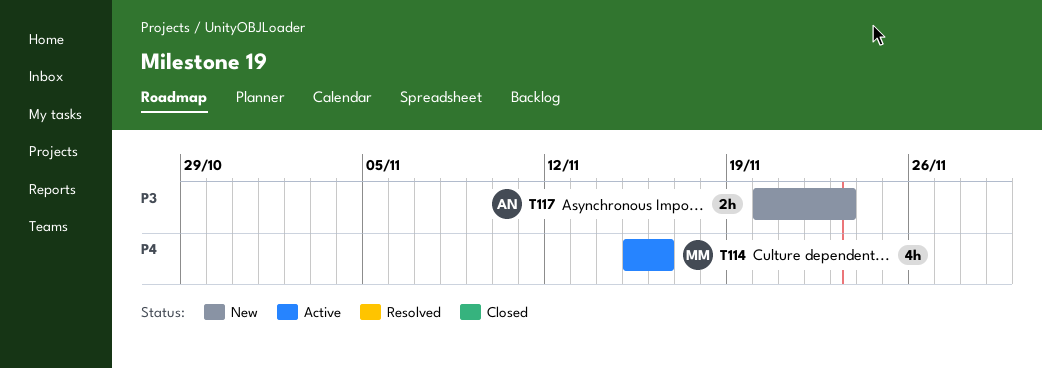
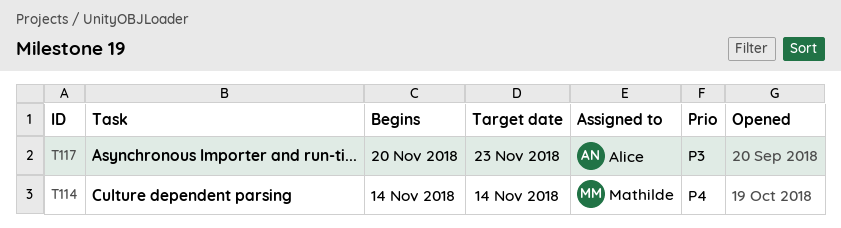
T114, start: Nov 15 -> Nov 14
T114, due: Nov 16 -> Nov 14

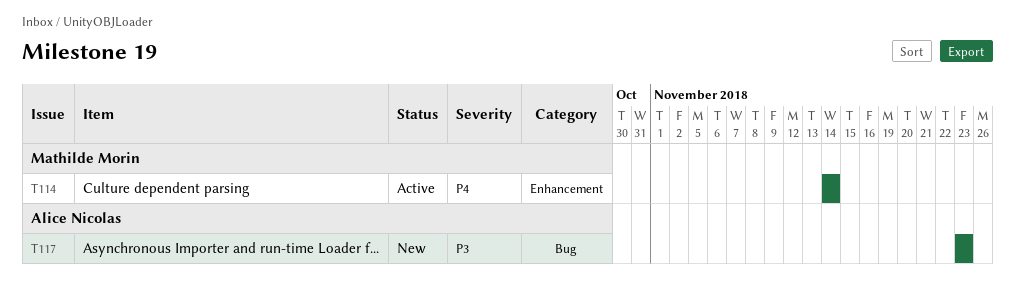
T117, start: Nov 20 -> Nov 23

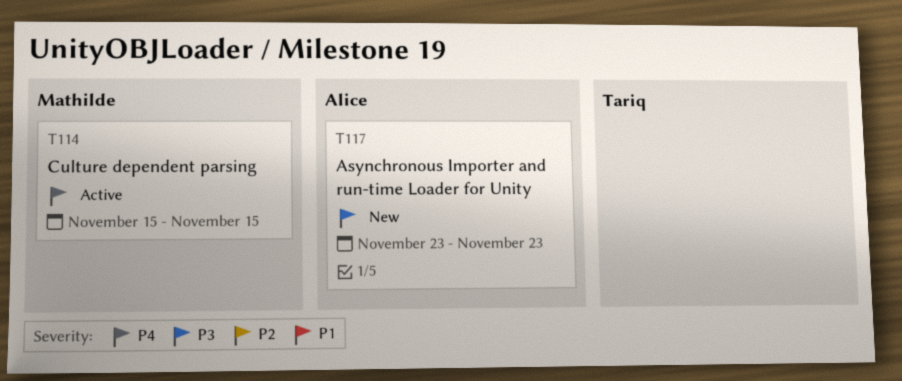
T114, start: Nov 14 -> Nov 15
T114, due: Nov 14 -> Nov 15

